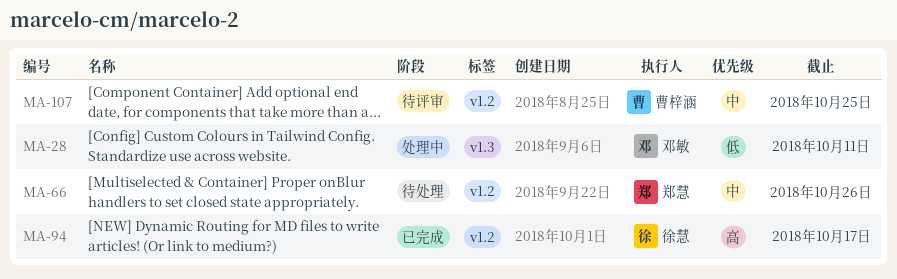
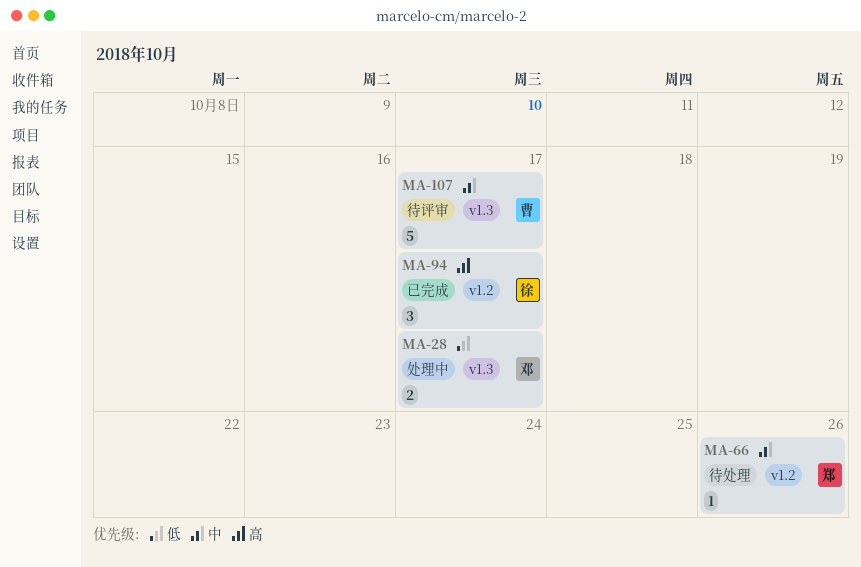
MA-28, due: Oct 11 -> Oct 17
MA-107, label: v1.2 -> v1.3
MA-107, due: Oct 25 -> Oct 17

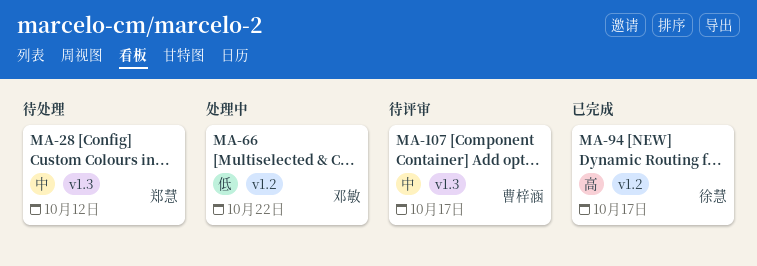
MA-28, status: 处理中 -> 待处理
MA-28, owner: 邓敏 -> 郑慧
MA-28, priority: 低 -> 中
MA-28, due: Oct 17 -> Oct 12
MA-66, status: 待处理 -> 处理中
MA-66, owner: 郑慧 -> 邓敏
MA-66, priority: 中 -> 低
MA-66, due: Oct 26 -> Oct 22

